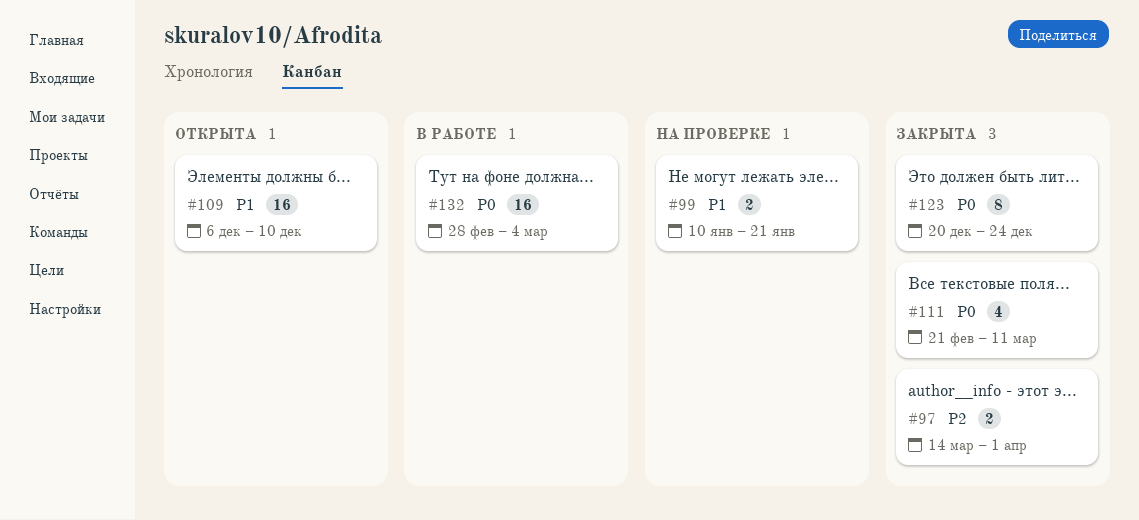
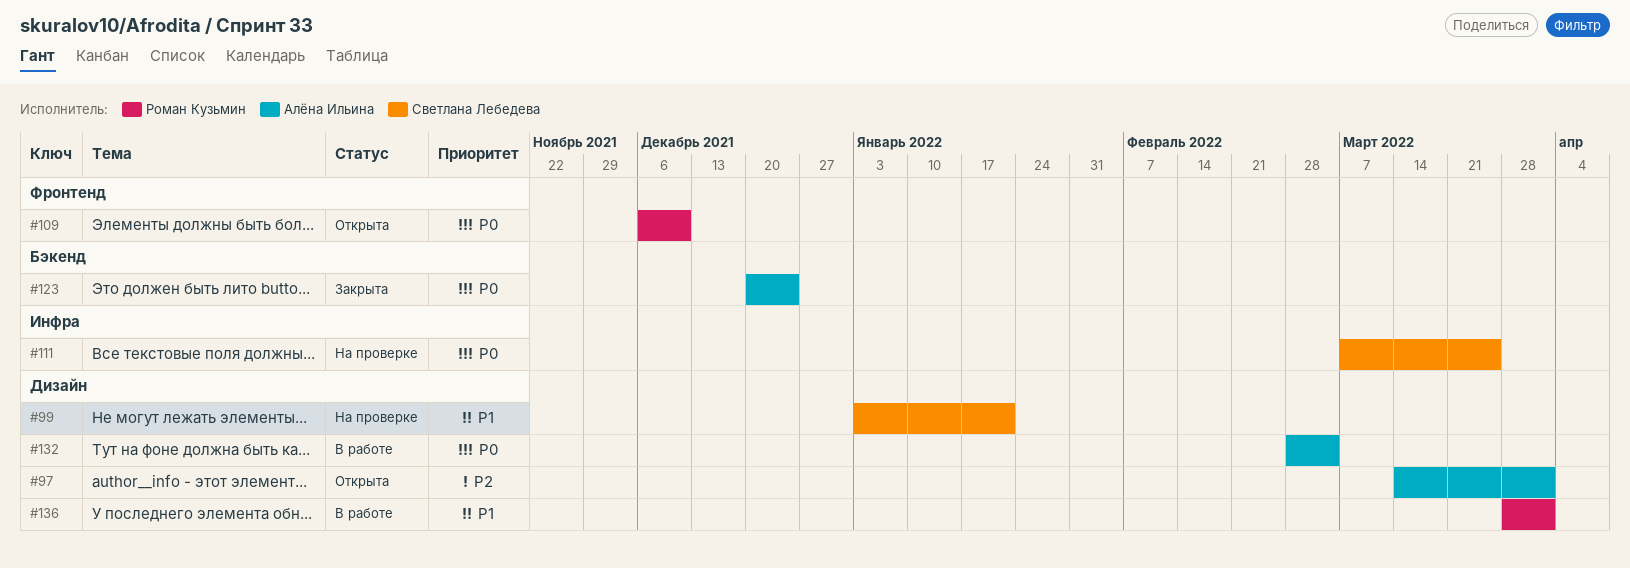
#97, status: Закрыта -> Открыта
#99, start: Jan 10 -> Jan 3
#109, priority: P1 -> P0
#111, status: Закрыта -> На проверке
#111, start: Feb 21 -> Mar 7
#111, due: Mar 11 -> Mar 25
#136: none -> present

